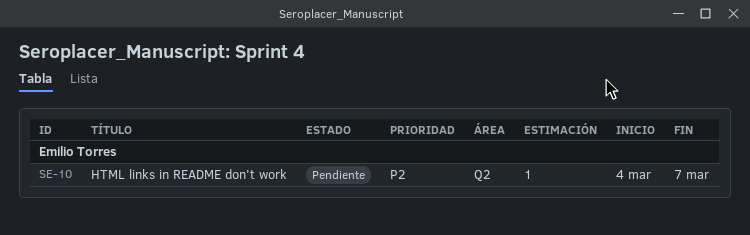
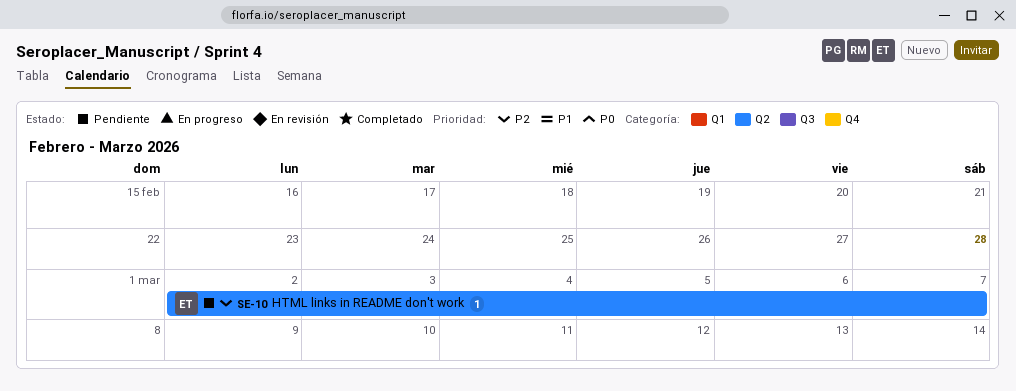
SE-10, start: Mar 4 -> Mar 2

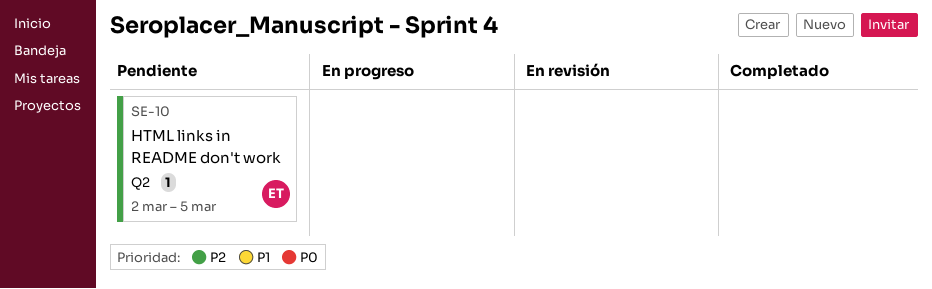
SE-10, due: Mar 7 -> Mar 5

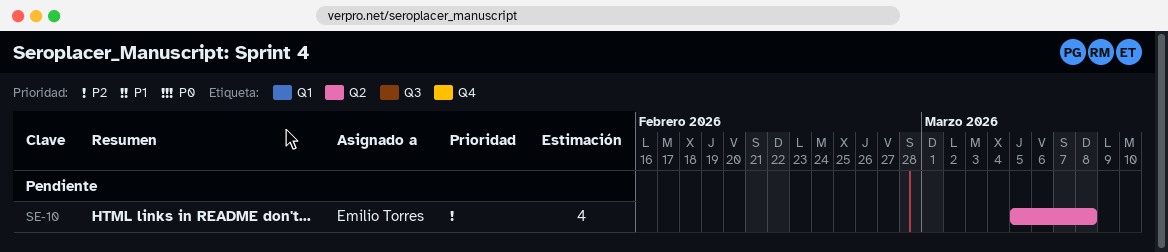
SE-10, estimate: 1 -> 4
SE-10, start: Mar 2 -> Mar 5
SE-10, due: Mar 5 -> Mar 8

